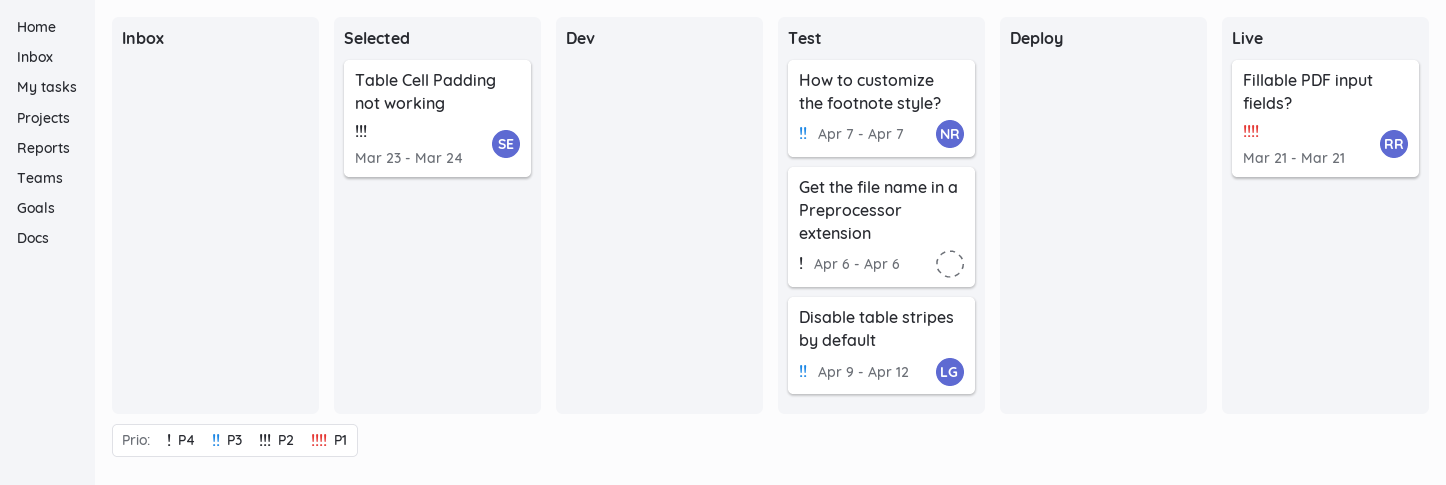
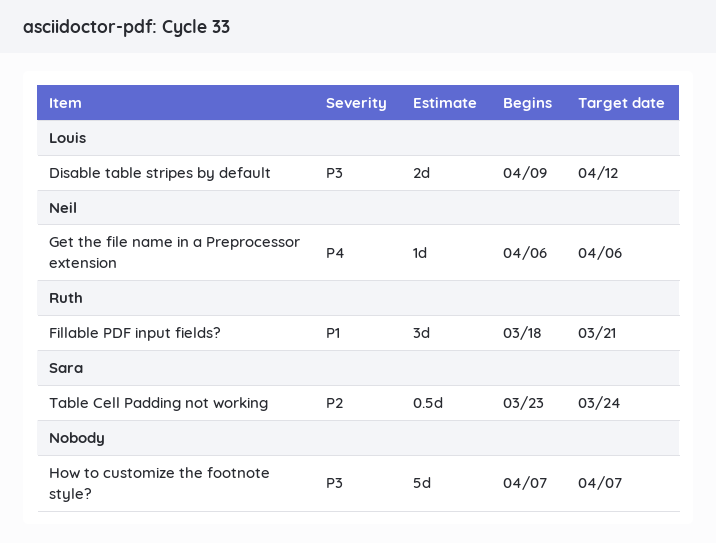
Fillable PDF input fields?, start: Mar 21 -> Mar 18
Get the file name in a Preprocessor extension, owner: none -> Neil
How to customize the footnote style?, owner: Neil -> none

